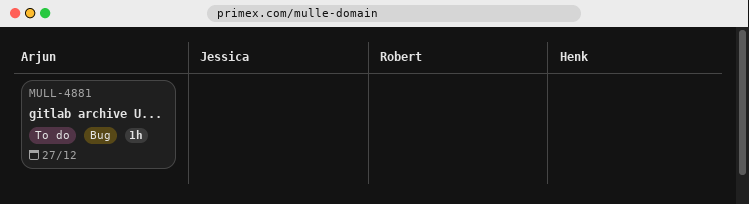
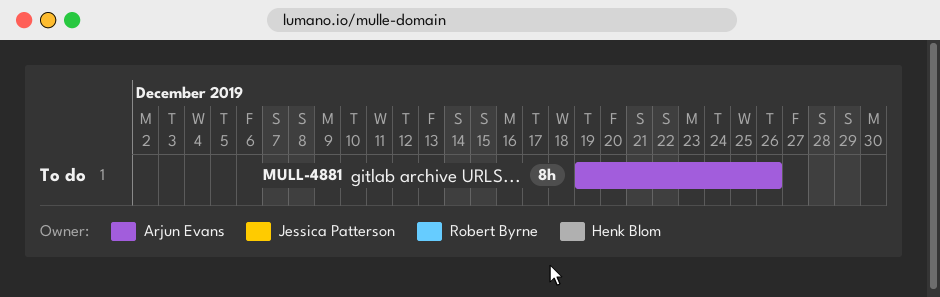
MULL-4881, estimate: 1h -> 8h
MULL-4881, due: Dec 27 -> Dec 26

